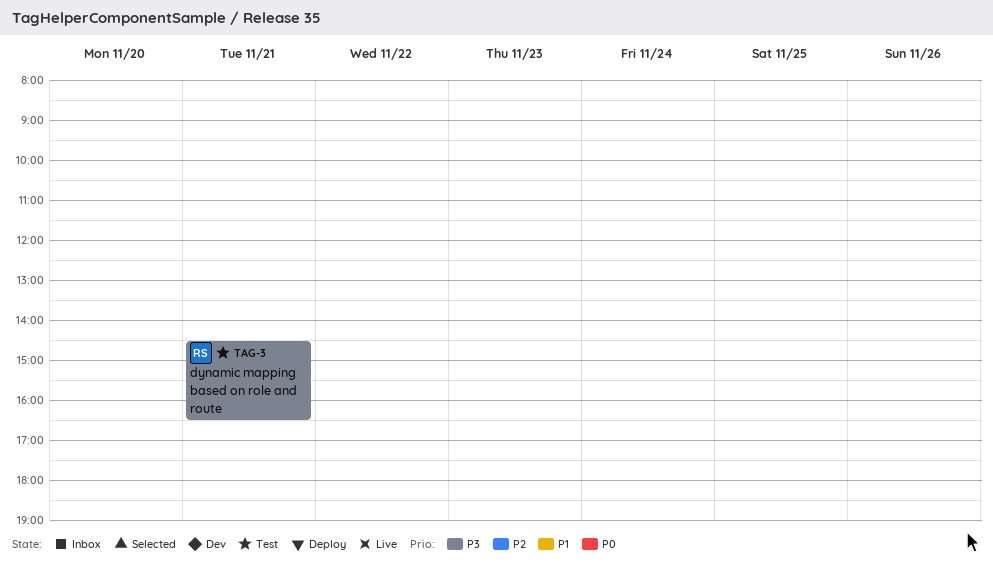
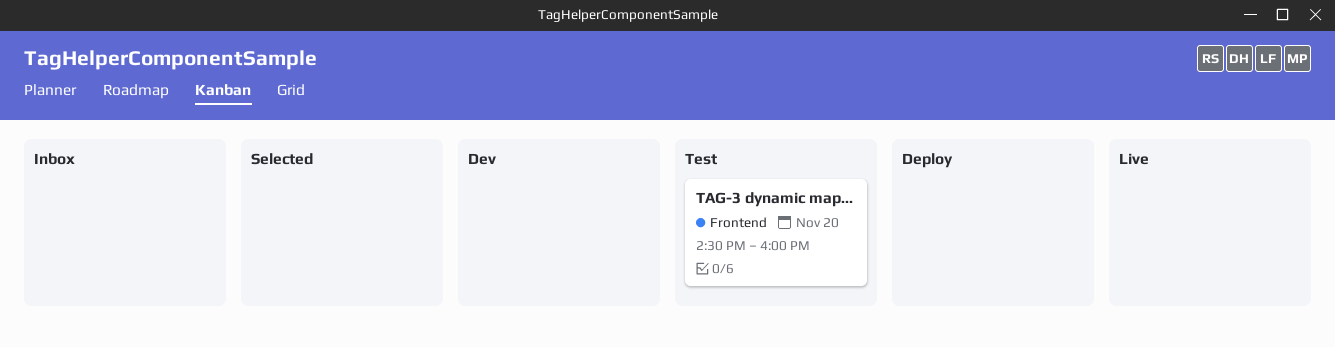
TAG-3, day: Nov 21 -> Nov 20
TAG-3, ends: 16:30 -> 16:00

